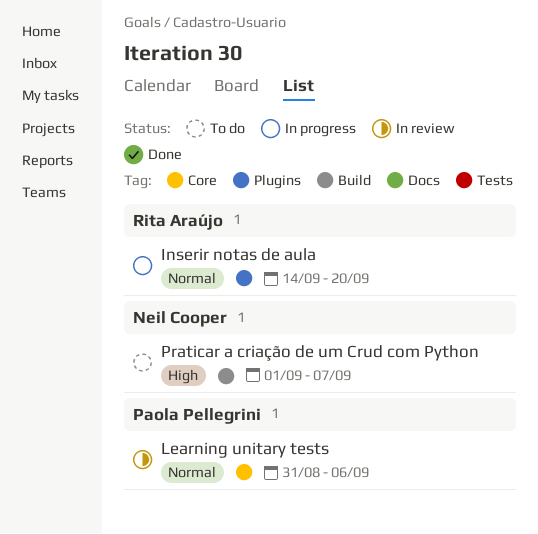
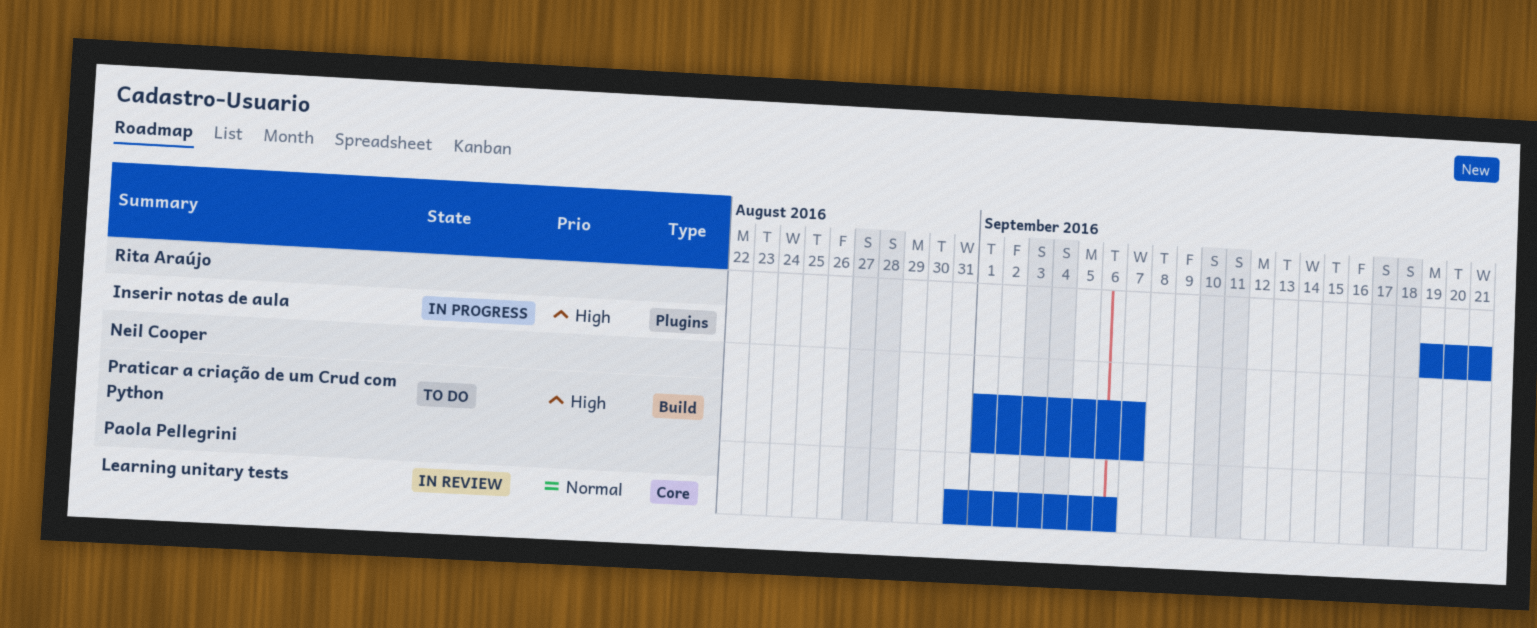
Inserir notas de aula, priority: Normal -> High
Inserir notas de aula, start: Sep 14 -> Sep 19
Inserir notas de aula, due: Sep 20 -> Sep 21

